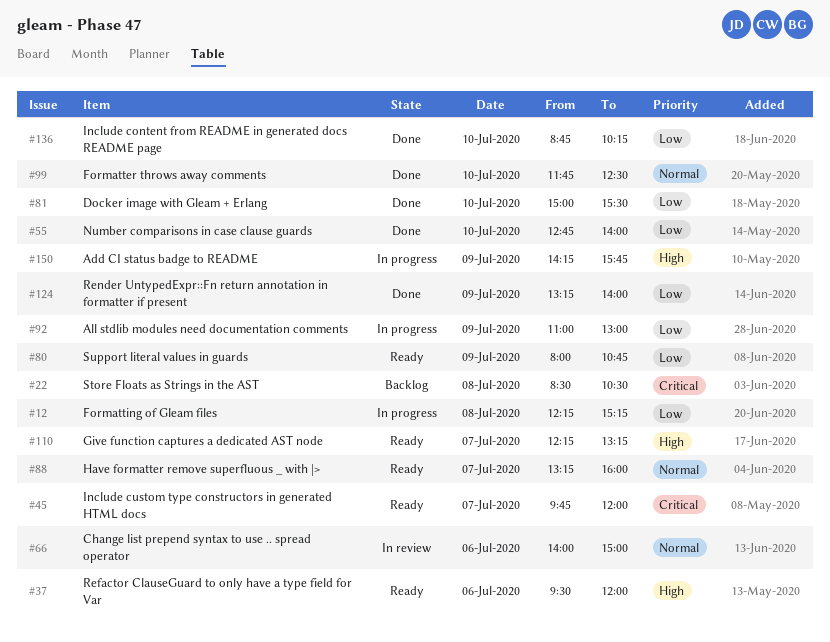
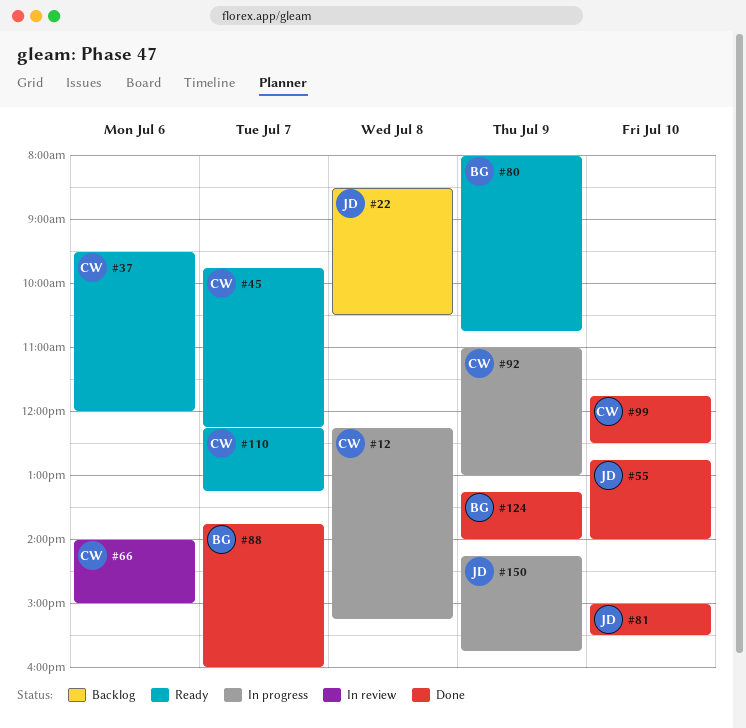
#45, ends: 12:00 -> 12:15
#88, status: Ready -> Done
#88, begins: 13:15 -> 13:45
#136: present -> none

